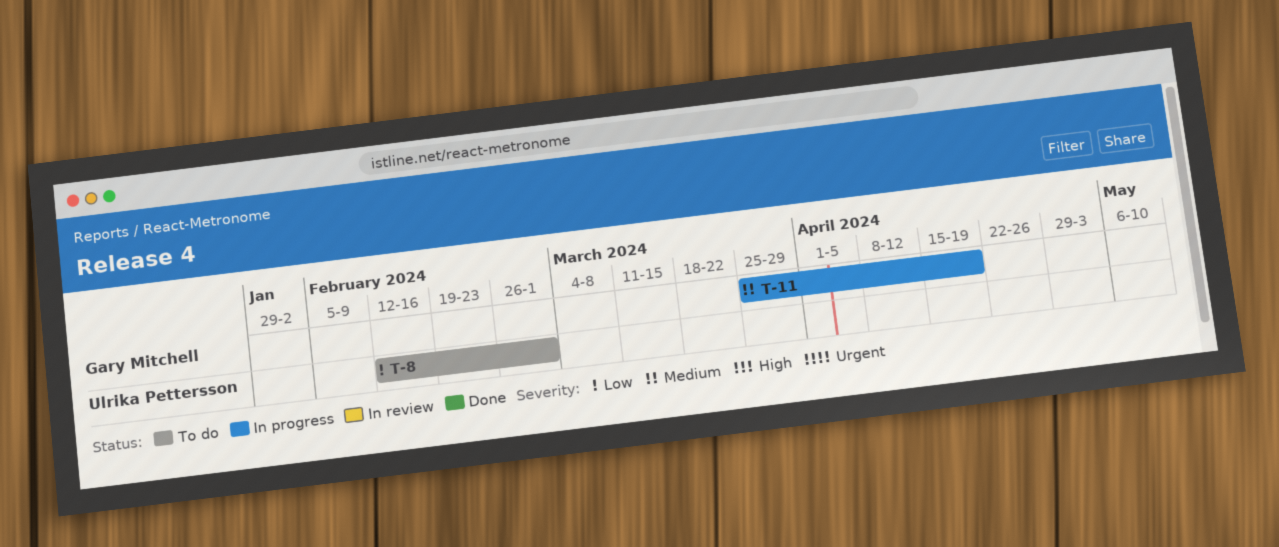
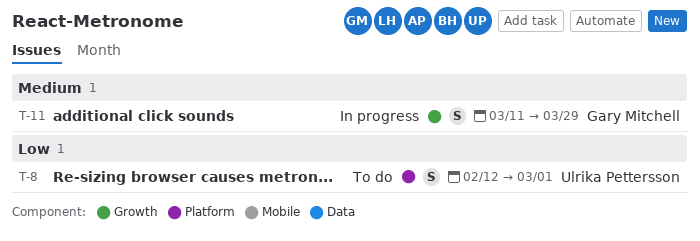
T-11, start: Mar 25 -> Mar 11
T-11, due: Apr 19 -> Mar 29

